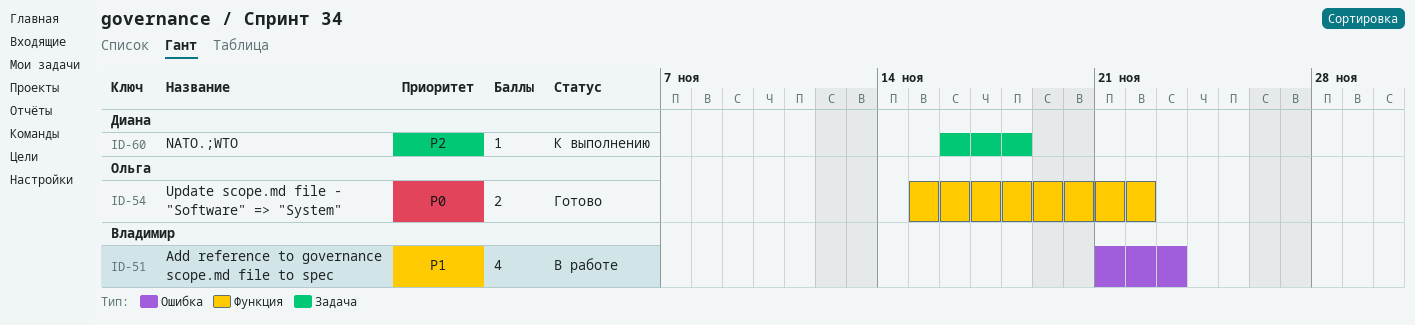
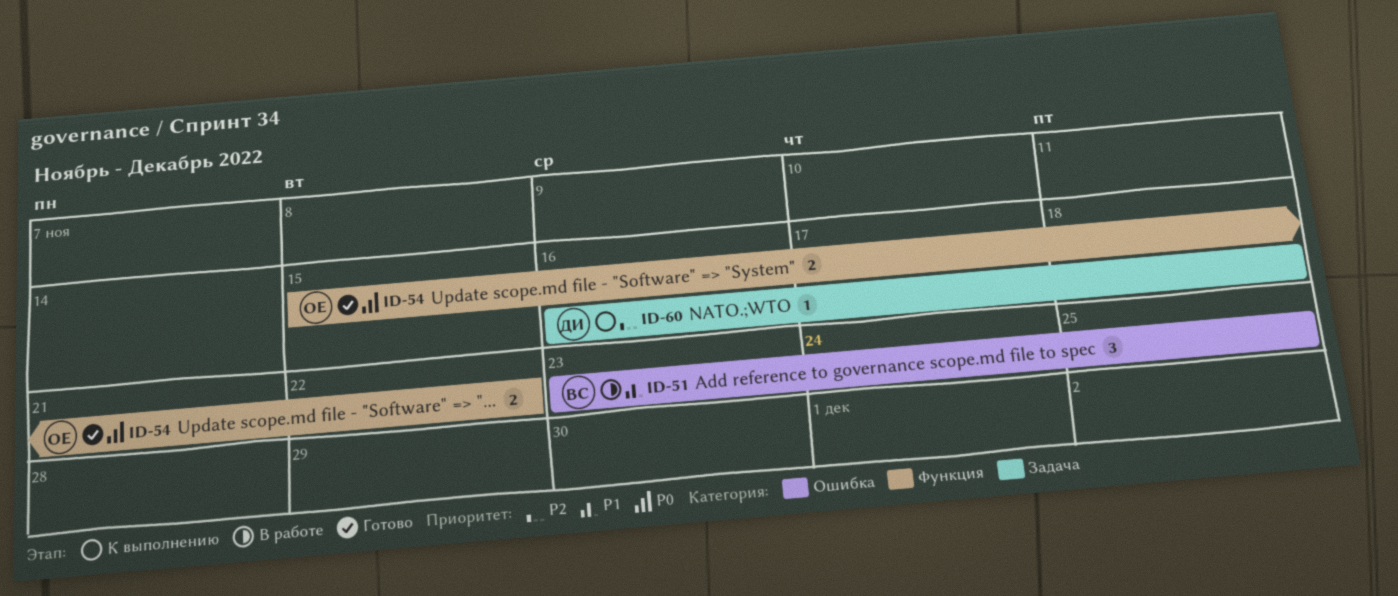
ID-51, estimate: 4 -> 3
ID-51, start: Nov 21 -> Nov 23
ID-51, due: Nov 23 -> Nov 25

